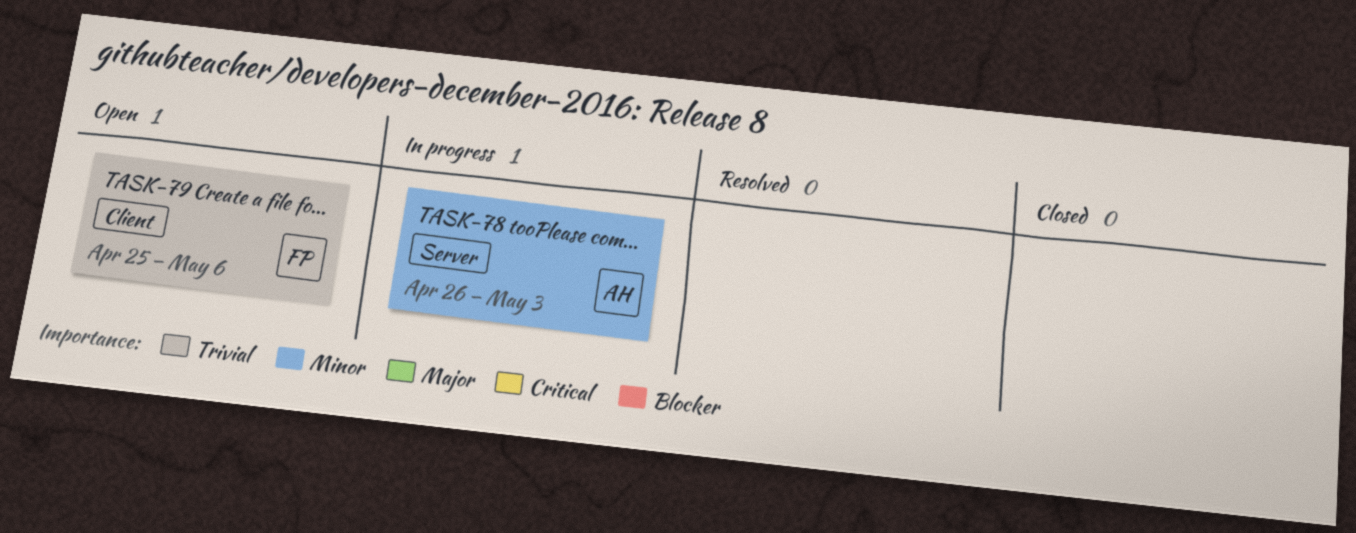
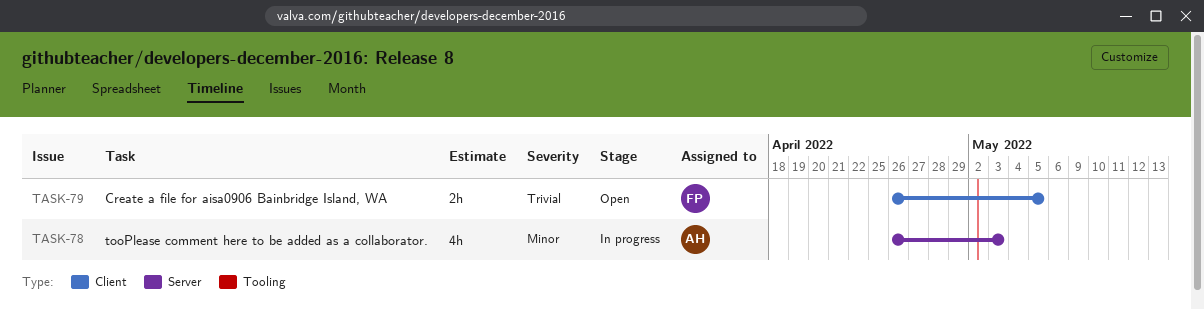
TASK-79, start: Apr 25 -> Apr 26
TASK-79, due: May 6 -> May 5

